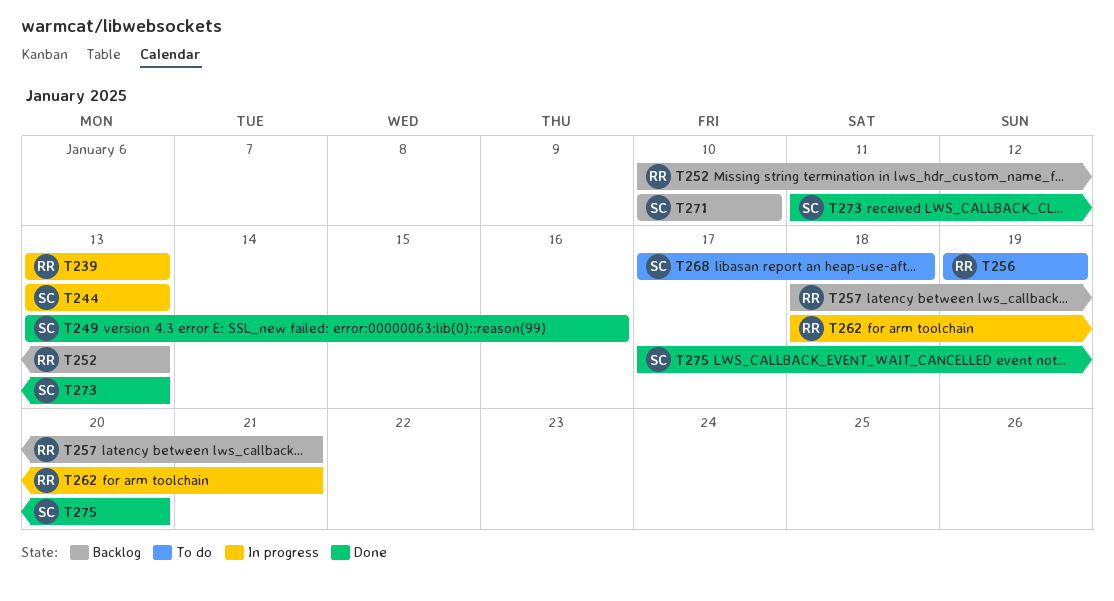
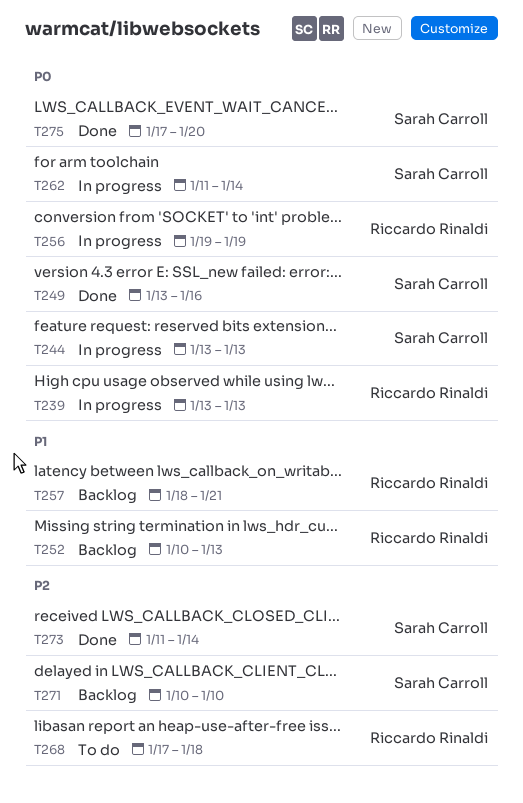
T256, status: To do -> In progress
T262, owner: Riccardo Rinaldi -> Sarah Carroll
T262, start: Jan 18 -> Jan 11
T262, due: Jan 21 -> Jan 14
T268, owner: Sarah Carroll -> Riccardo Rinaldi
T273, due: Jan 13 -> Jan 14

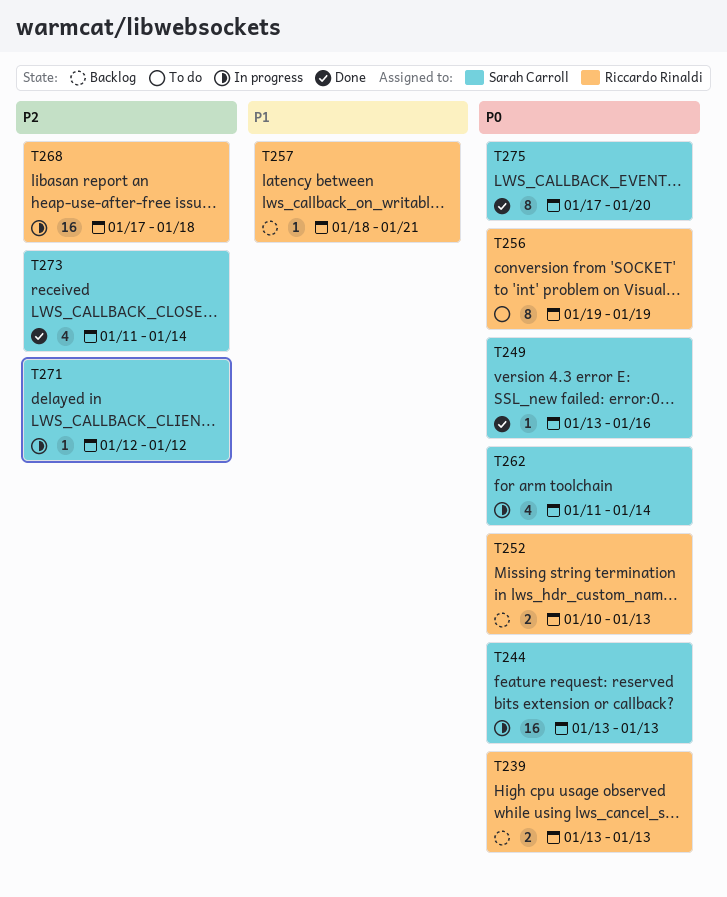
T239, status: In progress -> Backlog
T252, priority: P1 -> P0
T256, status: In progress -> To do
T268, status: To do -> In progress
T271, status: Backlog -> In progress
T271, start: Jan 10 -> Jan 12
T271, due: Jan 10 -> Jan 12

